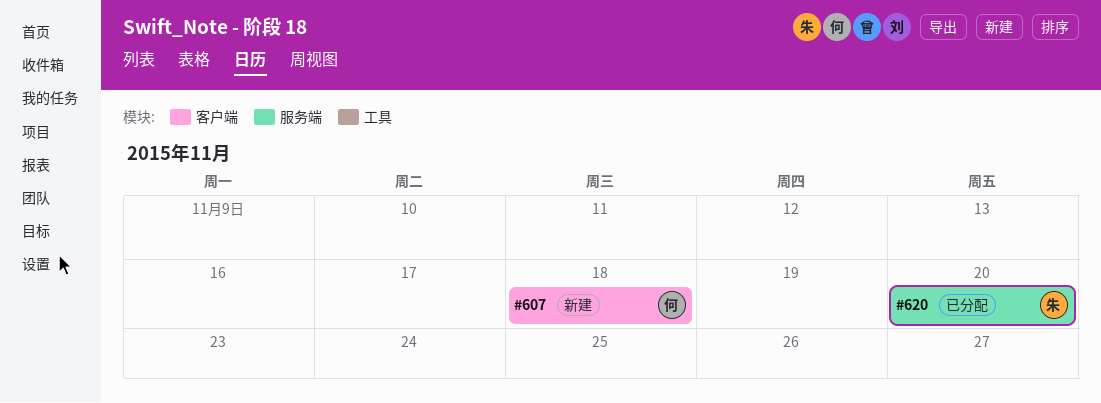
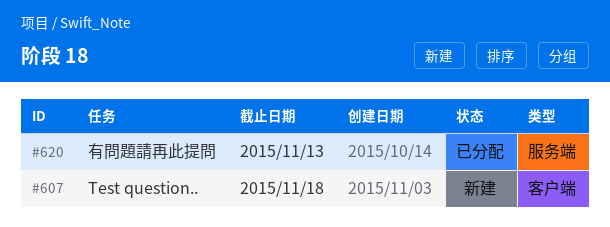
#620, due: Nov 20 -> Nov 13

